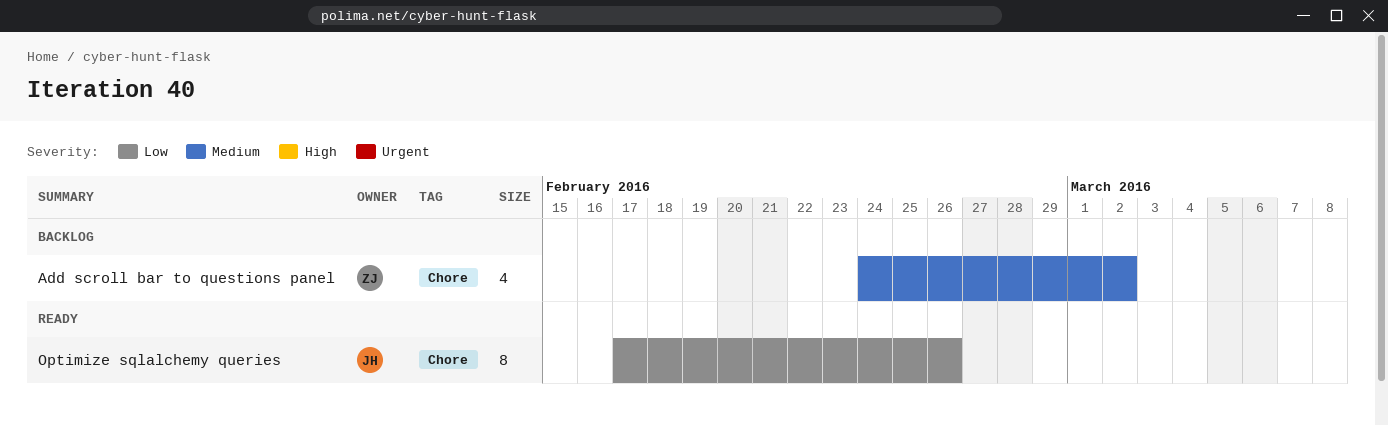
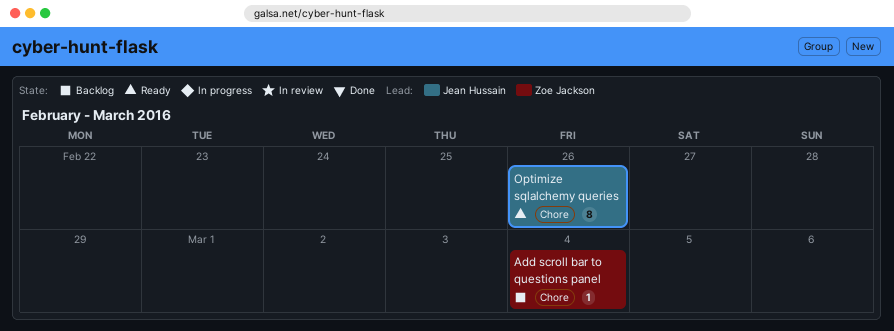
Add scroll bar to questions panel, estimate: 4 -> 1
Add scroll bar to questions panel, due: Mar 2 -> Mar 4

